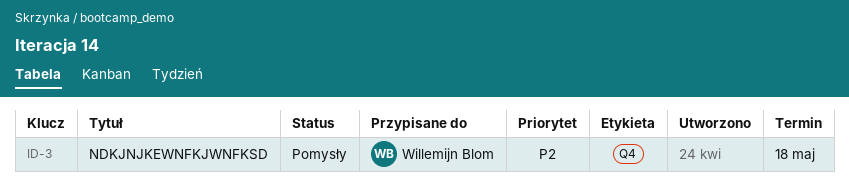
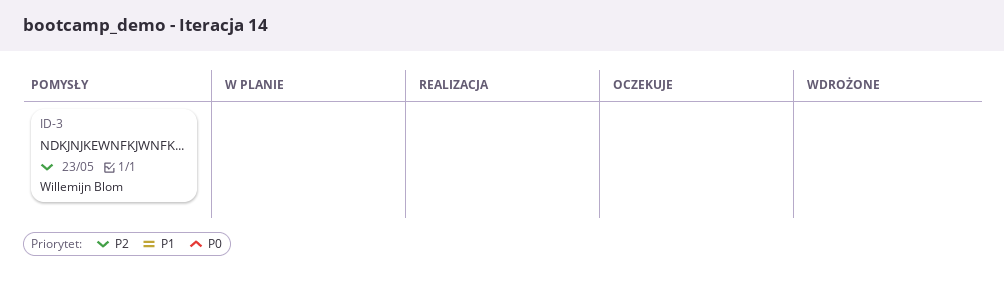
ID-3, due: May 18 -> May 23

